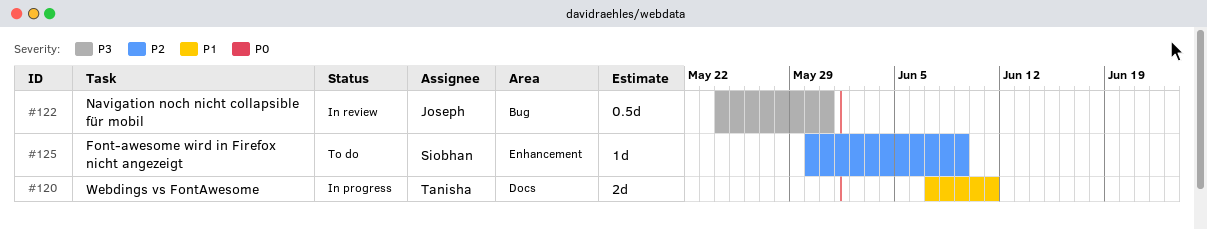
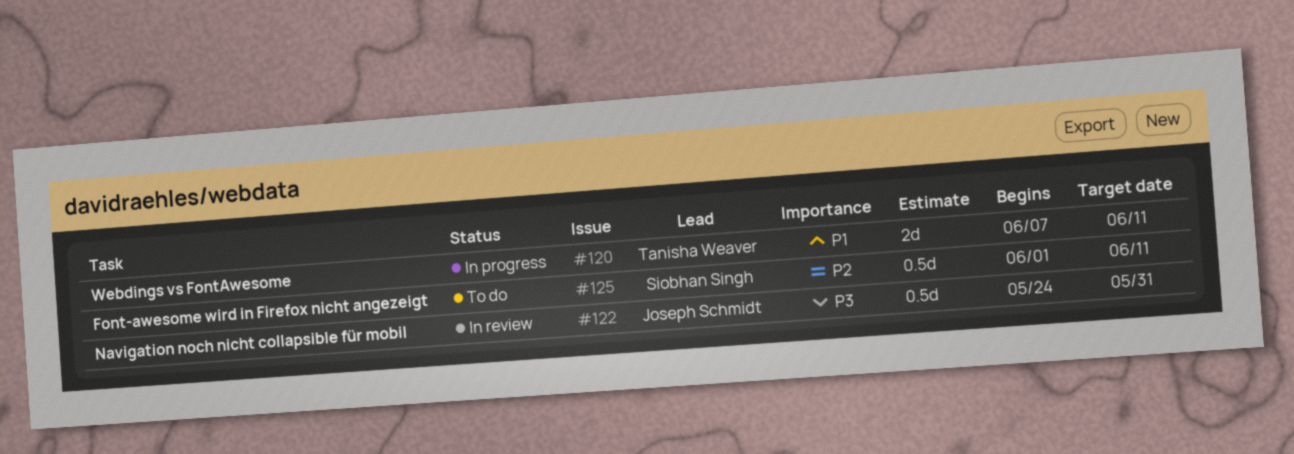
#125, estimate: 1d -> 0.5d
#125, start: May 30 -> Jun 1
#125, due: Jun 9 -> Jun 11

